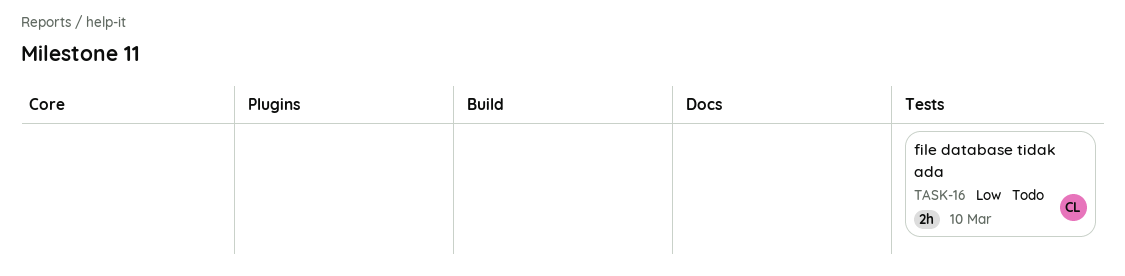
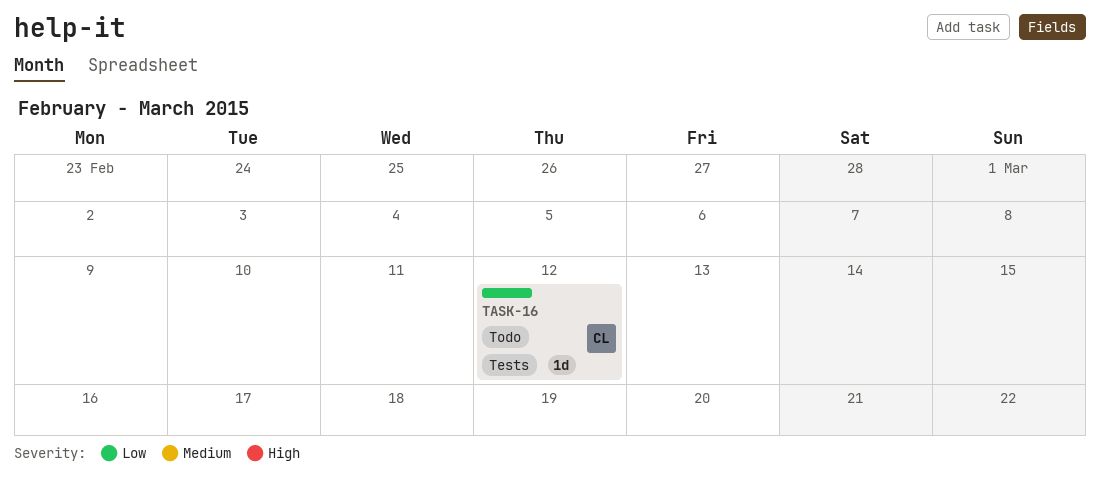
TASK-16, estimate: 2h -> 1d
TASK-16, due: Mar 10 -> Mar 12

